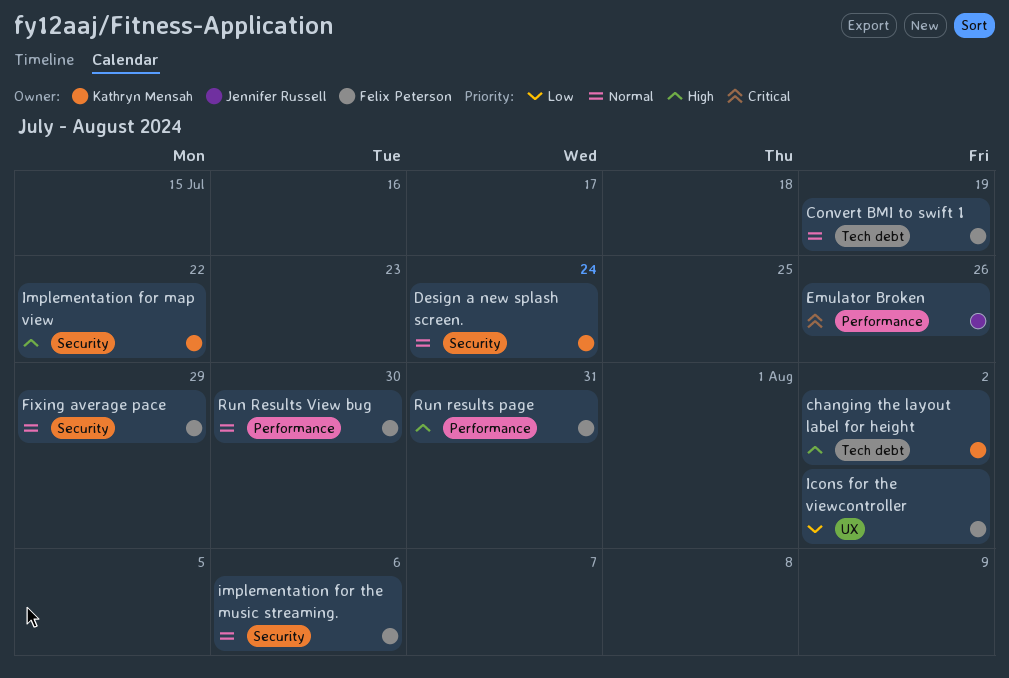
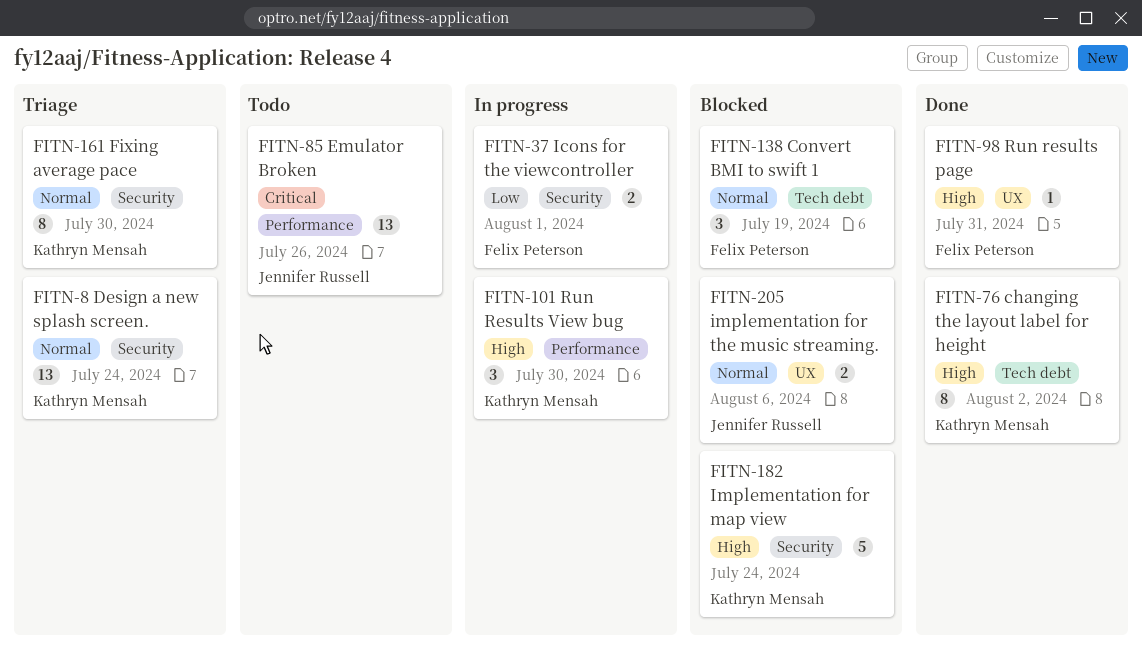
Fixing average pace, owner: Felix Peterson -> Kathryn Mensah
Fixing average pace, due: Jul 29 -> Jul 30
Icons for the viewcontroller, label: UX -> Security
Icons for the viewcontroller, due: Aug 2 -> Aug 1
Implementation for map view, due: Jul 22 -> Jul 24
implementation for the music streaming., owner: Felix Peterson -> Jennifer Russell
implementation for the music streaming., label: Security -> UX
Run results page, label: Performance -> UX
Run Results View bug, owner: Felix Peterson -> Kathryn Mensah
Run Results View bug, priority: Normal -> High

